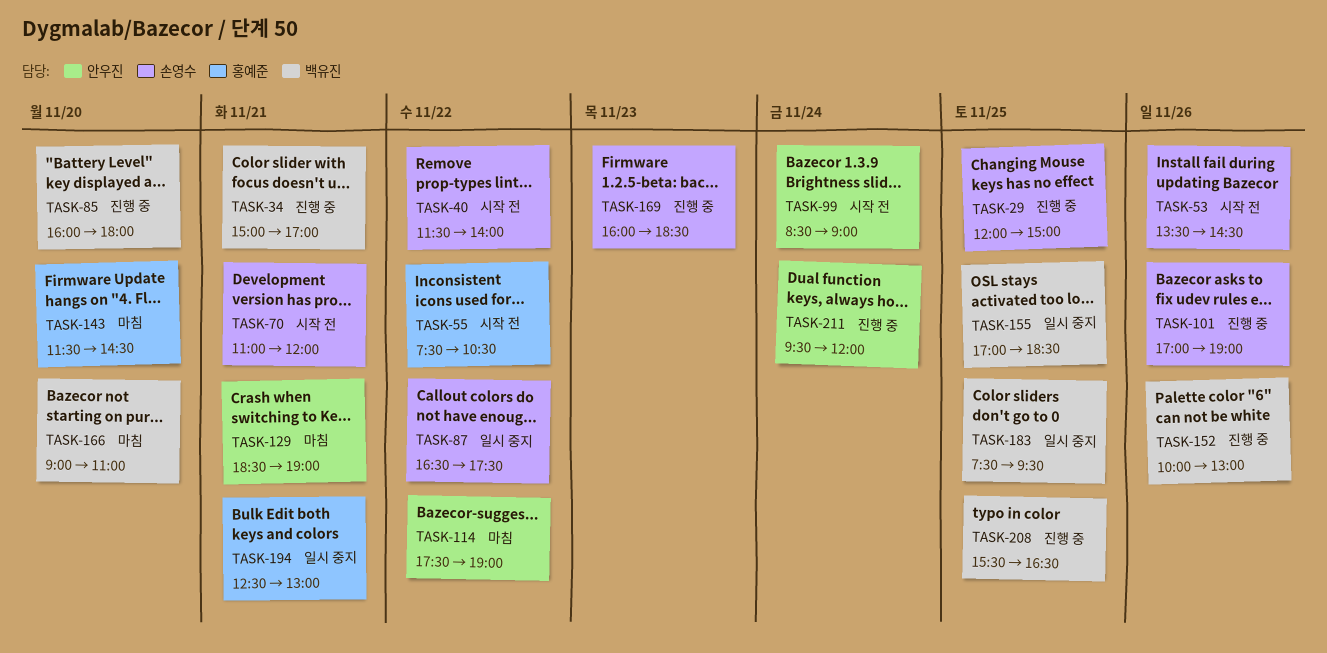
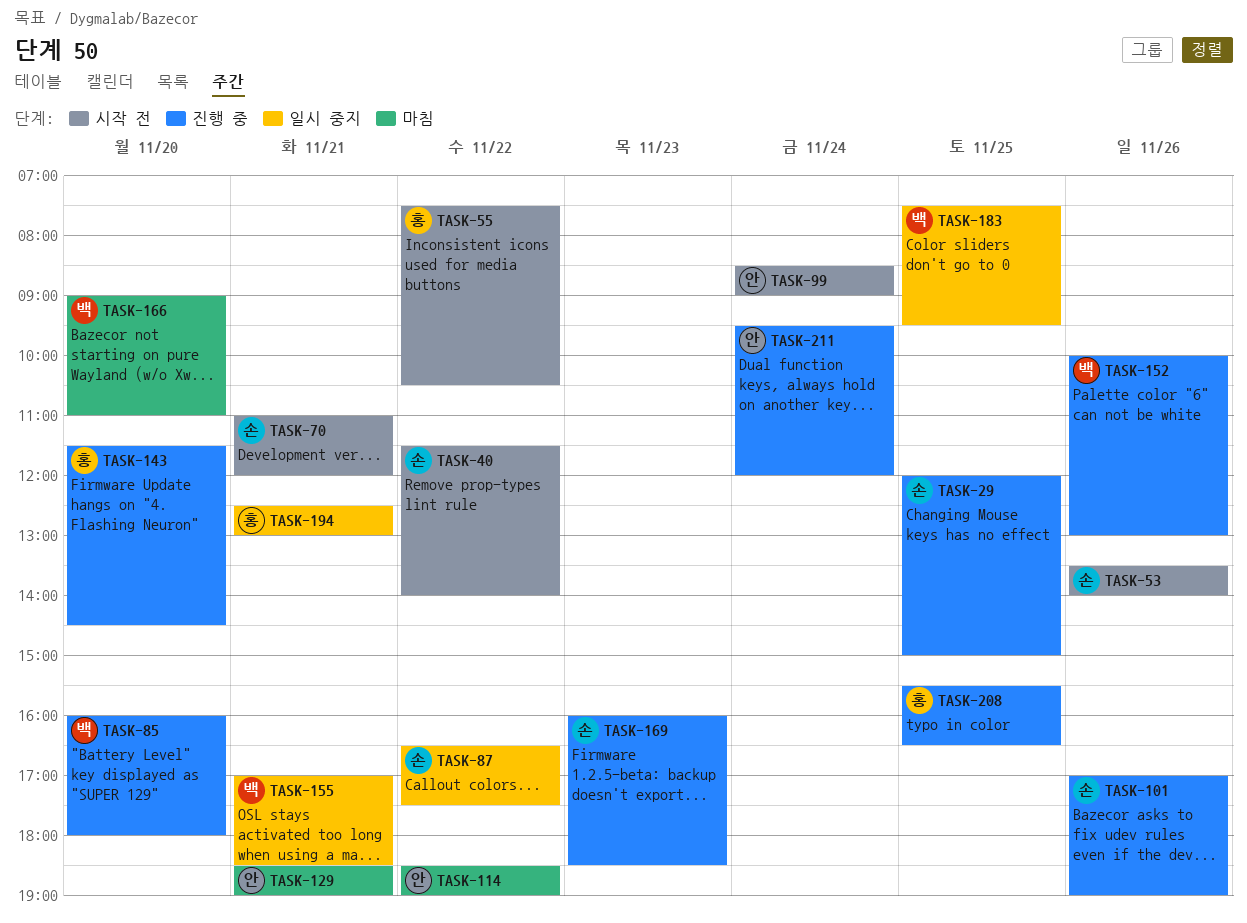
TASK-34: present -> none
TASK-53, ends: 14:30 -> 14:00
TASK-114, begins: 17:30 -> 18:30
TASK-143, status: 마침 -> 진행 중
TASK-155, day: Nov 25 -> Nov 21
TASK-208, owner: 백유진 -> 홍예준

